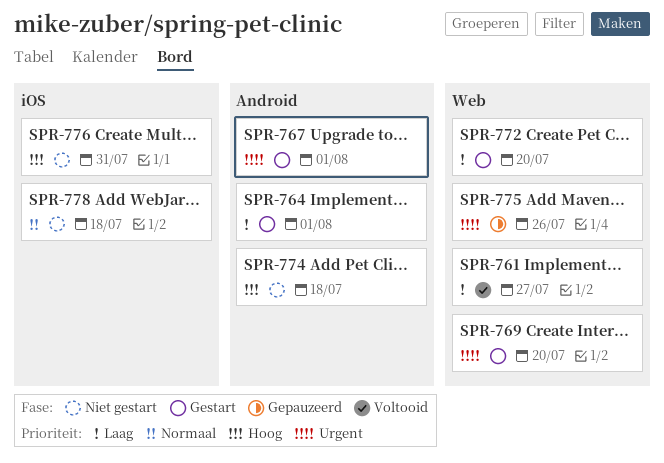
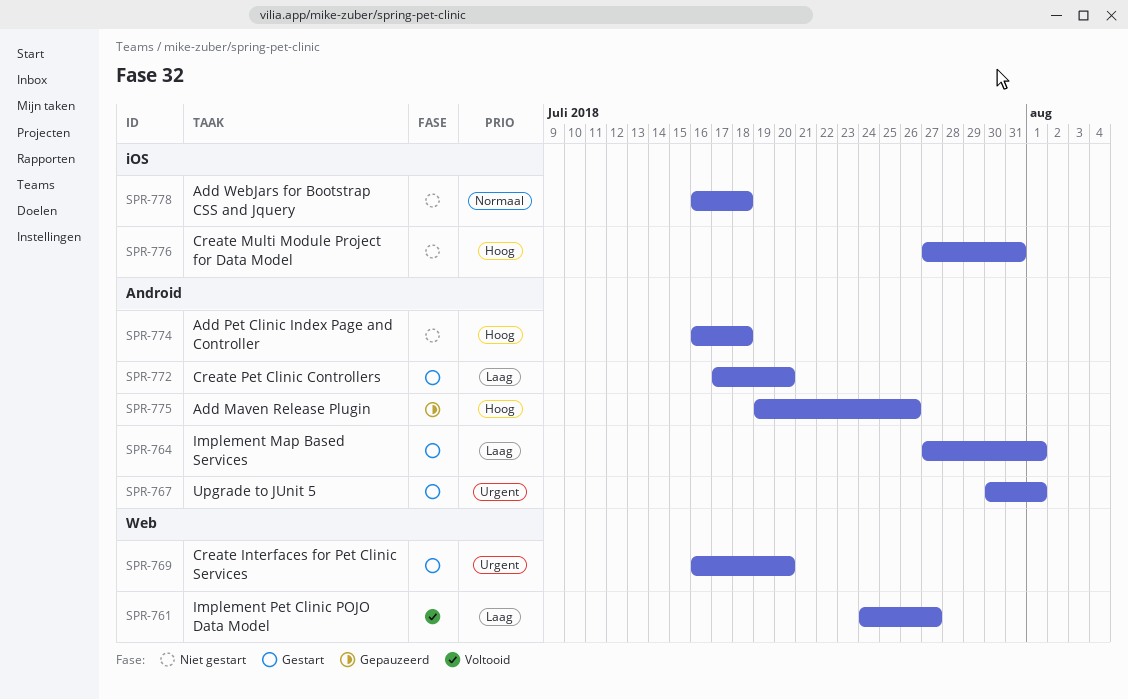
SPR-772, label: Web -> Android
SPR-775, priority: Urgent -> Hoog
SPR-775, label: Web -> Android

